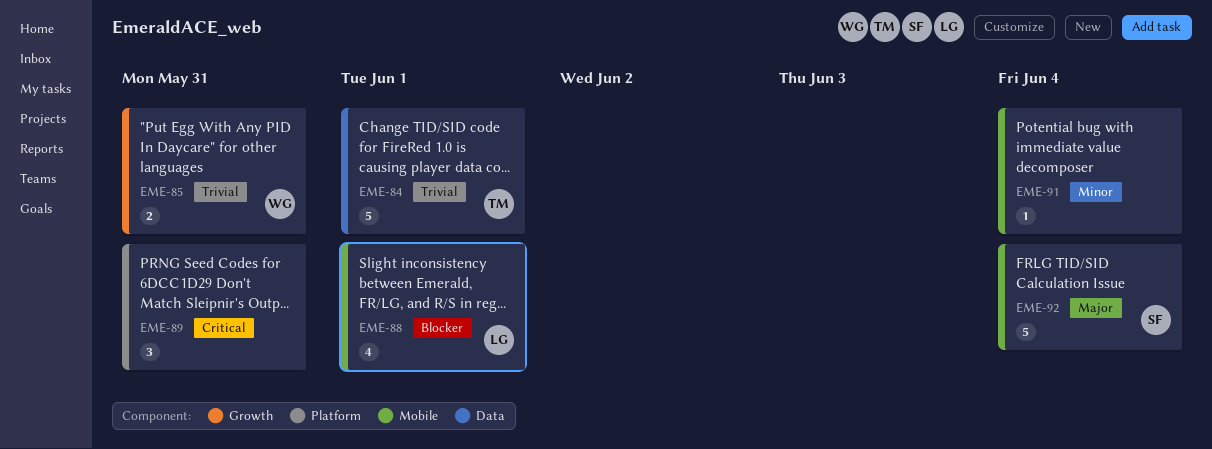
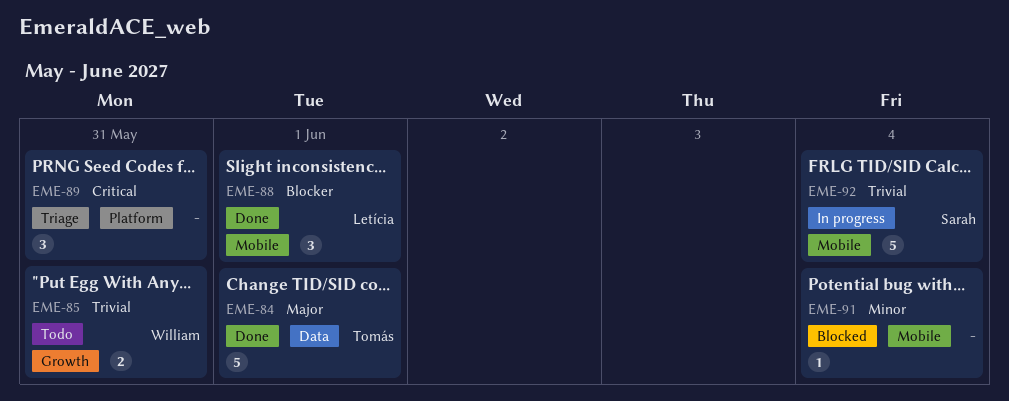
EME-84, priority: Trivial -> Major
EME-88, estimate: 4 -> 3
EME-92, priority: Major -> Trivial

